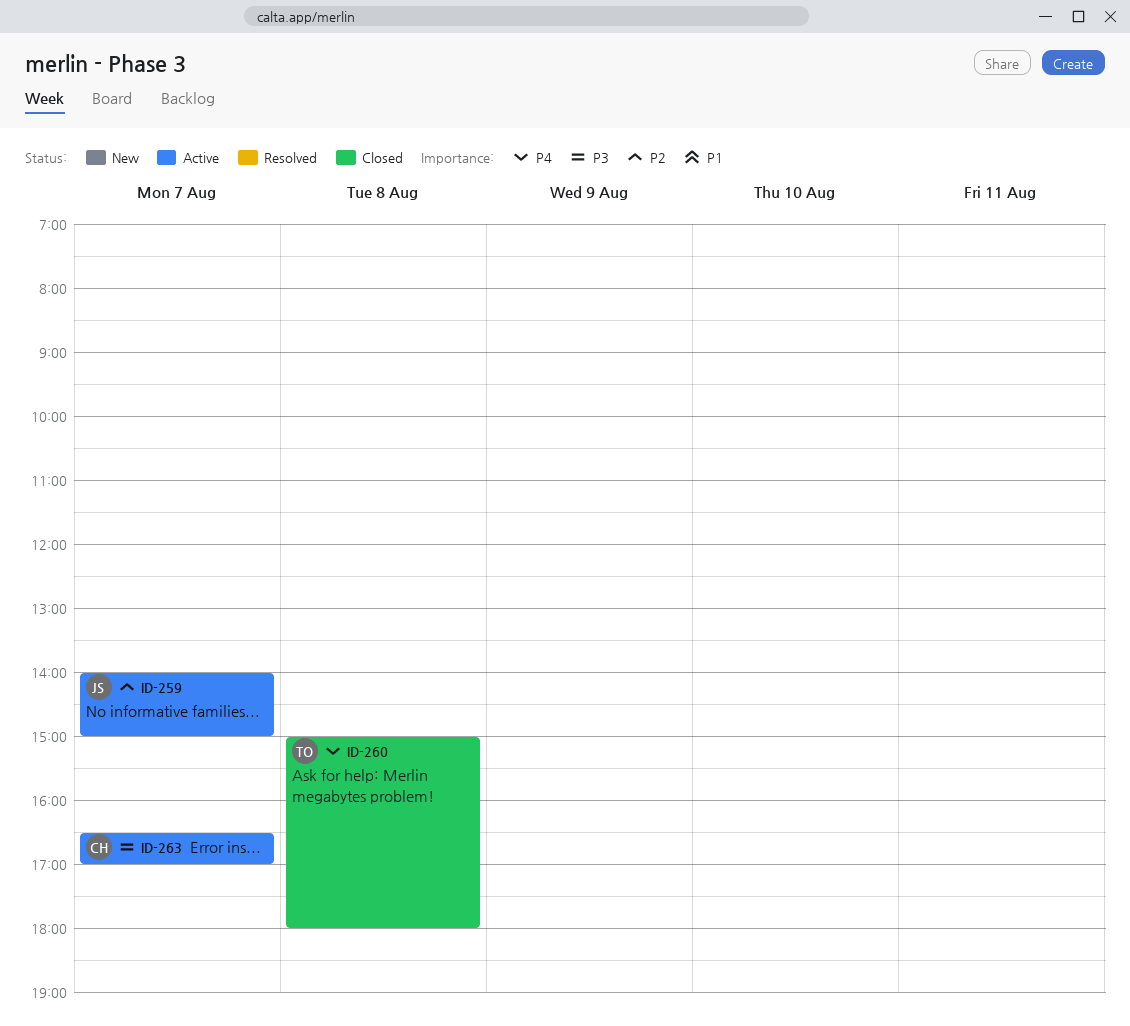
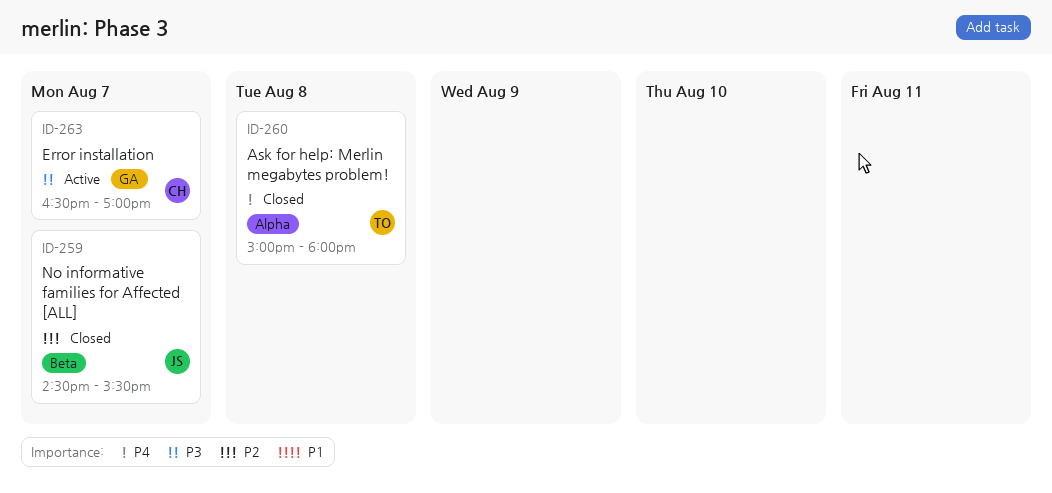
ID-259, status: Active -> Closed
ID-259, begins: 14:00 -> 14:30
ID-259, ends: 15:00 -> 15:30

